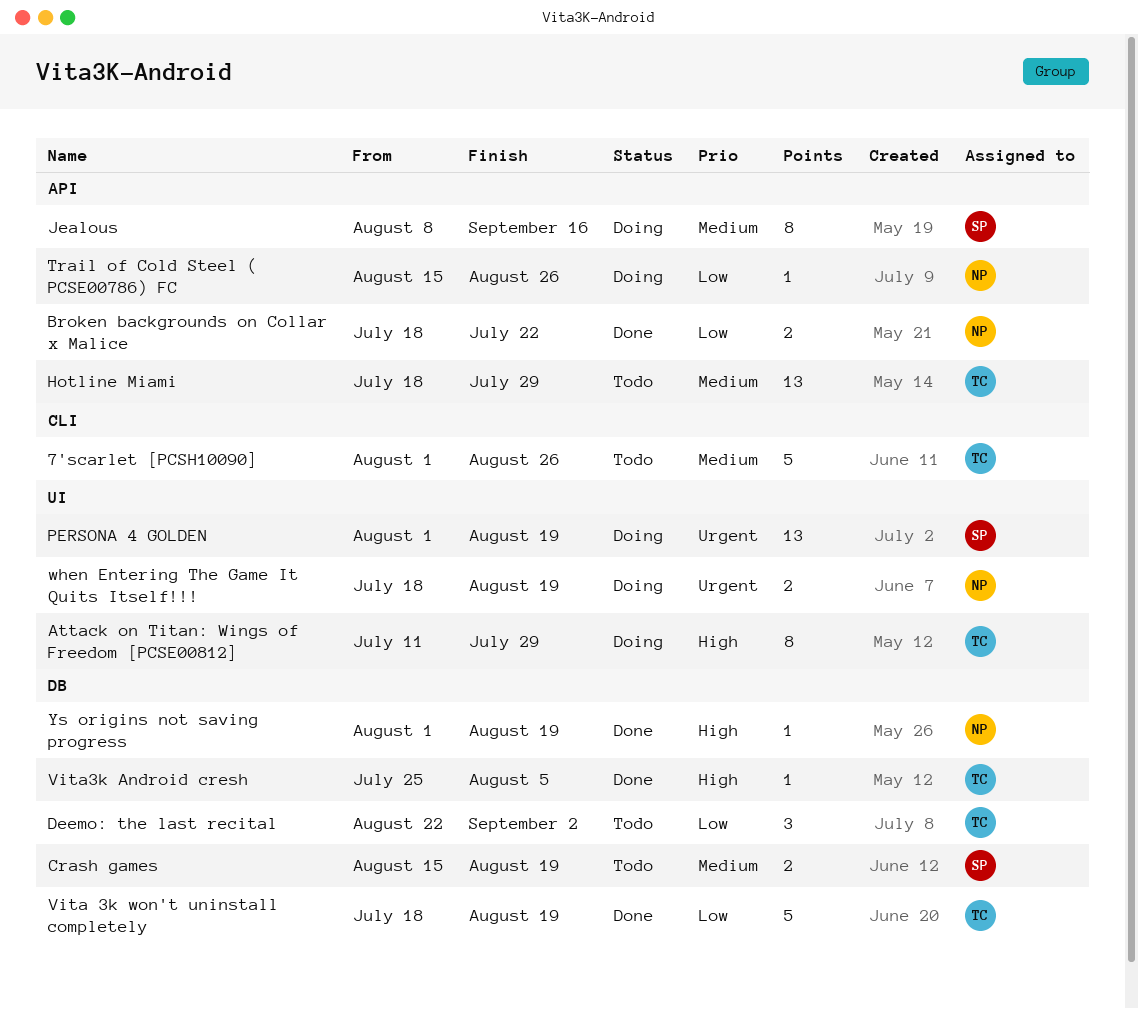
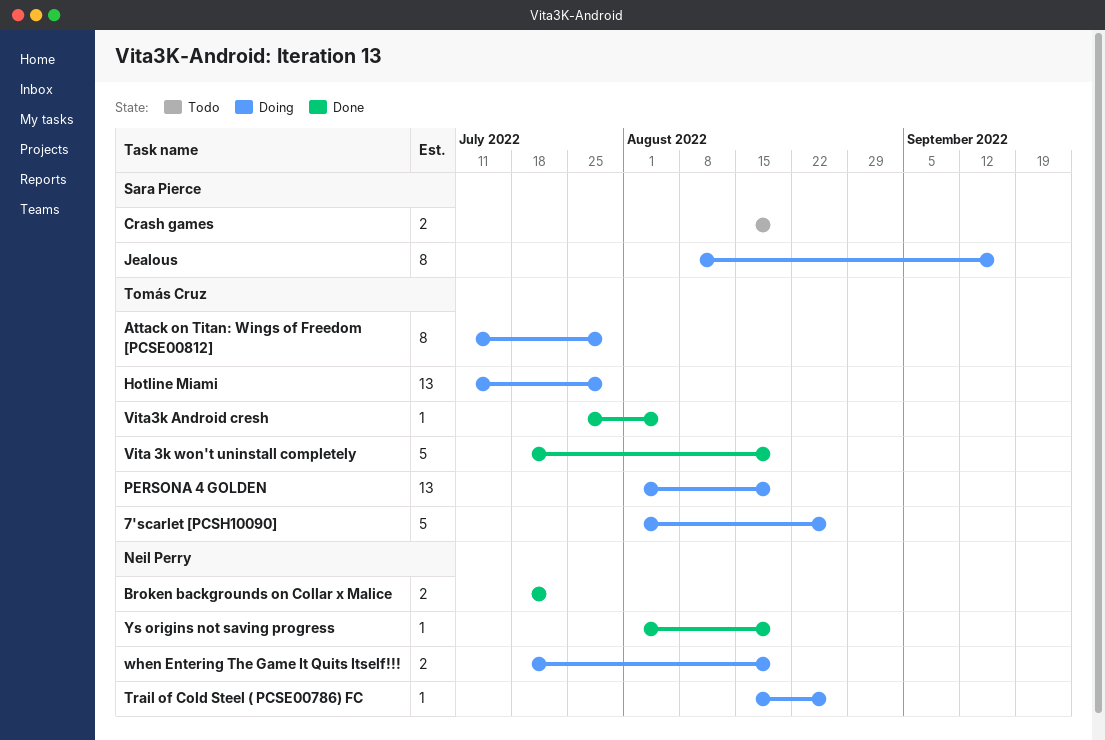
7'scarlet [PCSH10090], status: Todo -> Doing
Deemo: the last recital: present -> none
Hotline Miami, status: Todo -> Doing
Hotline Miami, start: Jul 18 -> Jul 11
PERSONA 4 GOLDEN, owner: Sara Pierce -> Tomás Cruz

